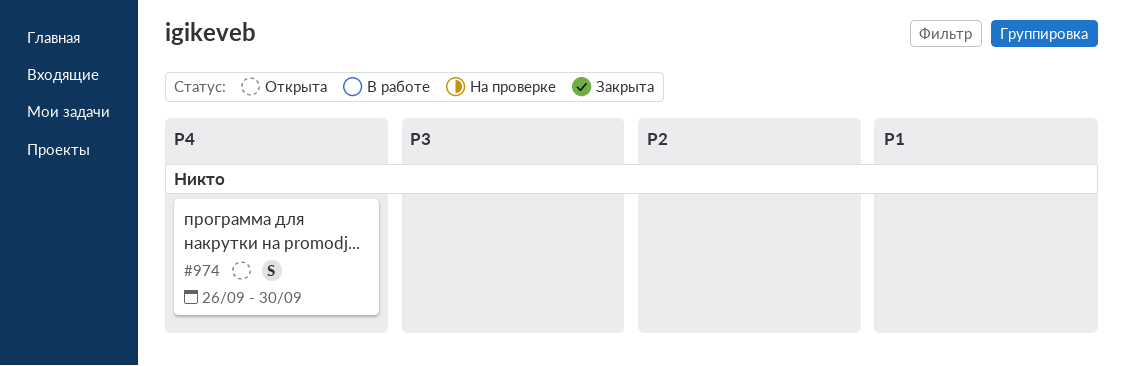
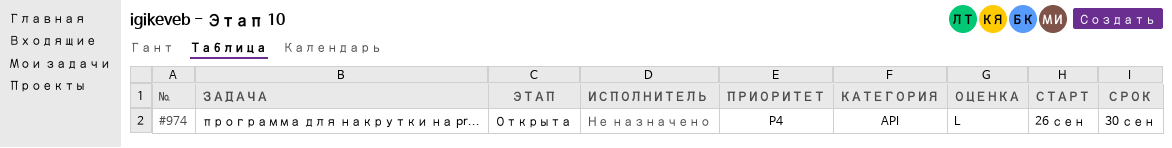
#974, estimate: S -> L

